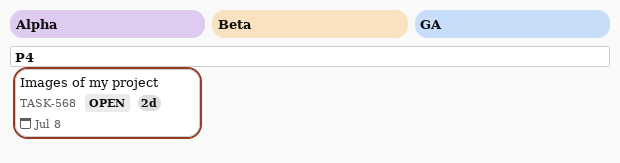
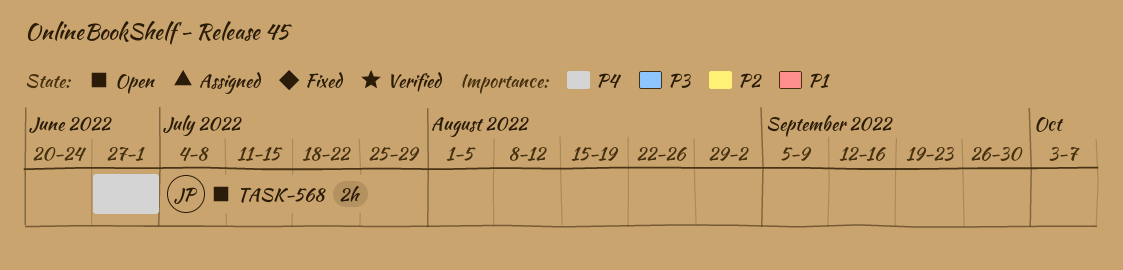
TASK-568, estimate: 2d -> 2h
TASK-568, due: Jul 8 -> Jul 1

